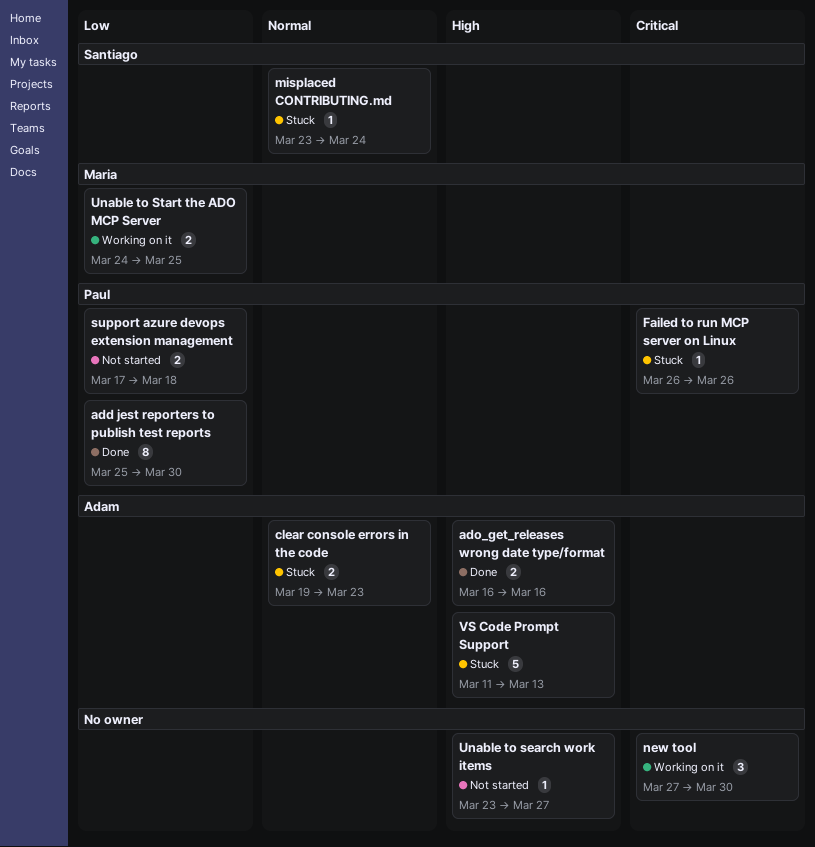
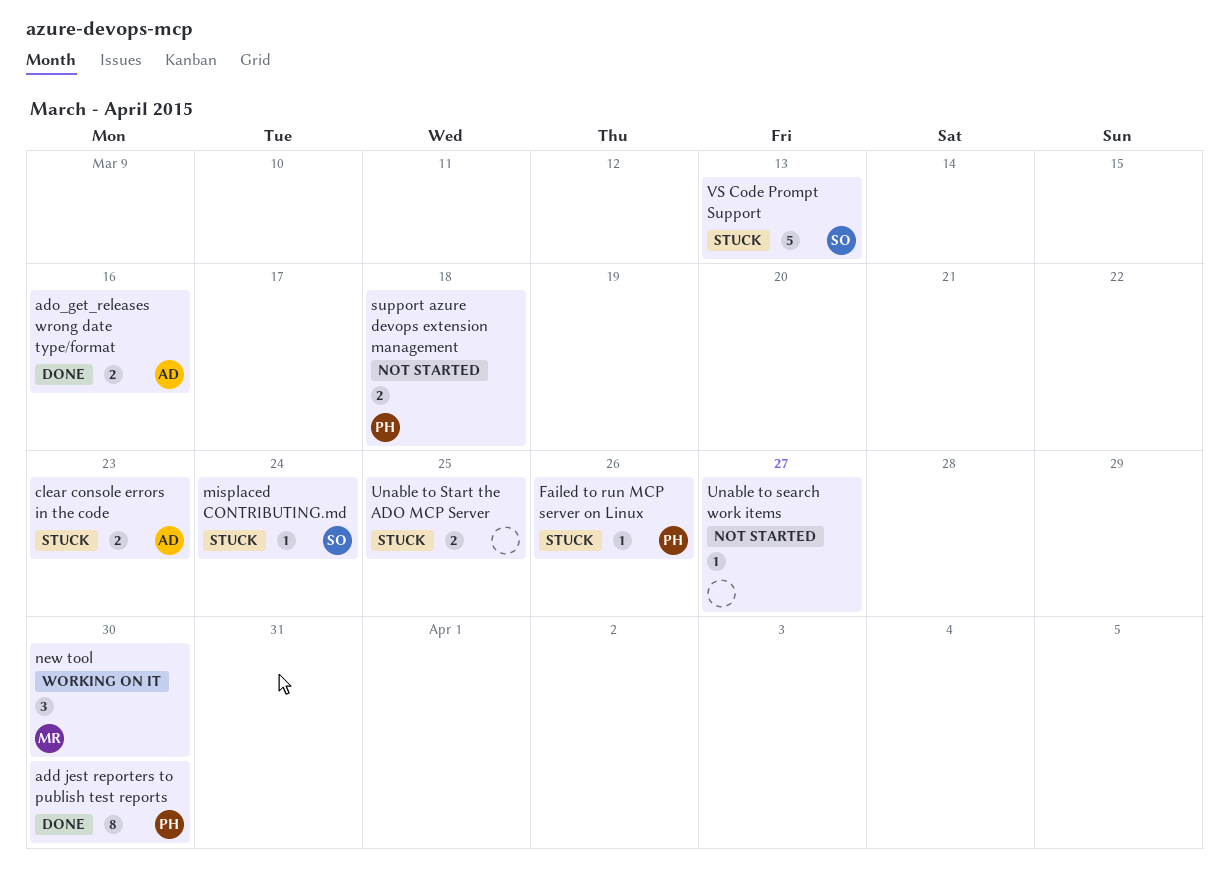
new tool, owner: none -> Maria
Unable to Start the ADO MCP Server, status: Working on it -> Stuck
Unable to Start the ADO MCP Server, owner: Maria -> none
VS Code Prompt Support, owner: Adam -> Santiago

